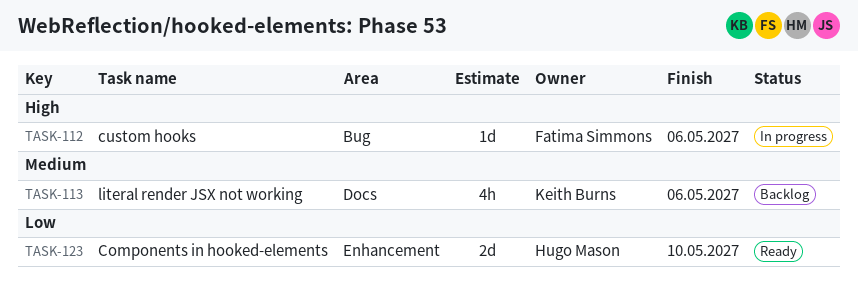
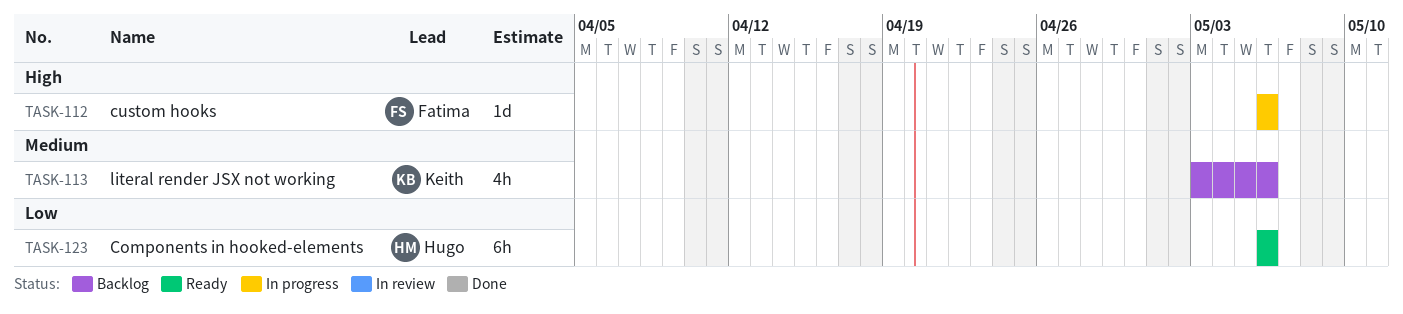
TASK-123, estimate: 2d -> 6h
TASK-123, due: May 10 -> May 6

